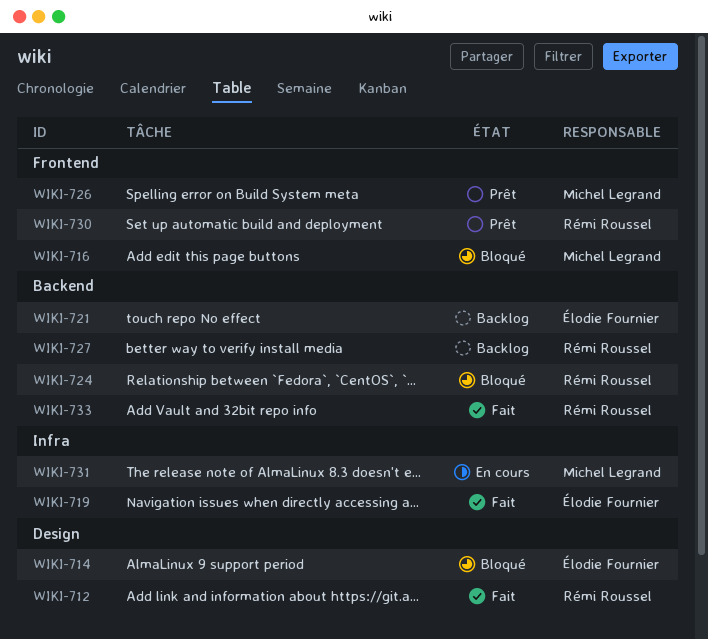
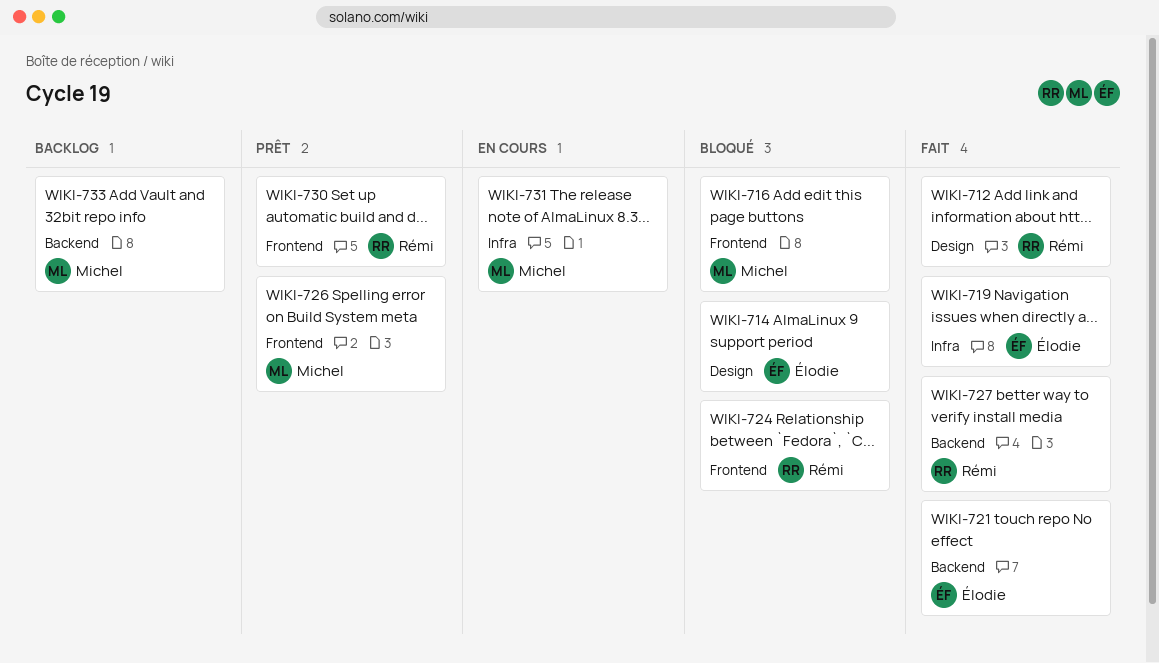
WIKI-721, status: Backlog -> Fait
WIKI-724, label: Backend -> Frontend
WIKI-727, status: Backlog -> Fait
WIKI-733, status: Fait -> Backlog
WIKI-733, owner: Rémi Roussel -> Michel Legrand

